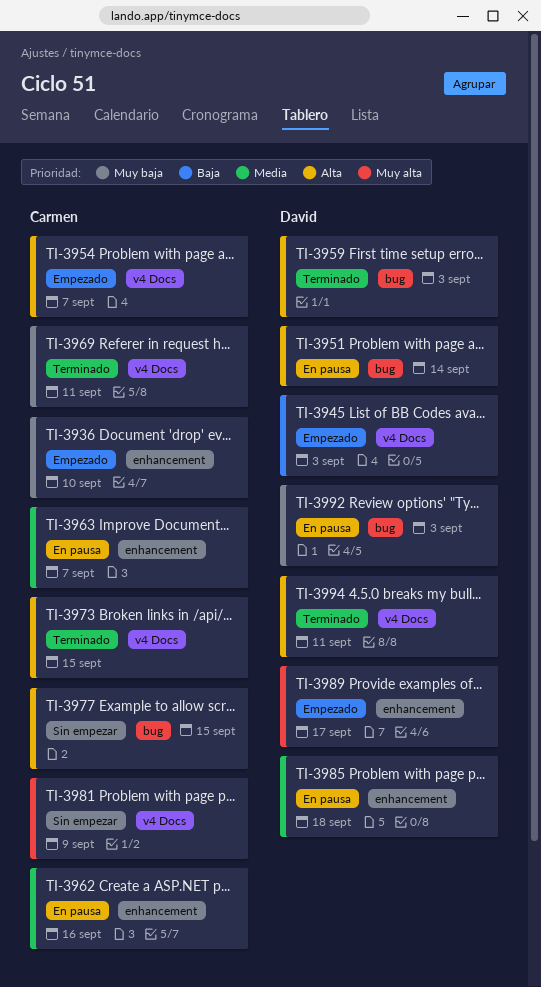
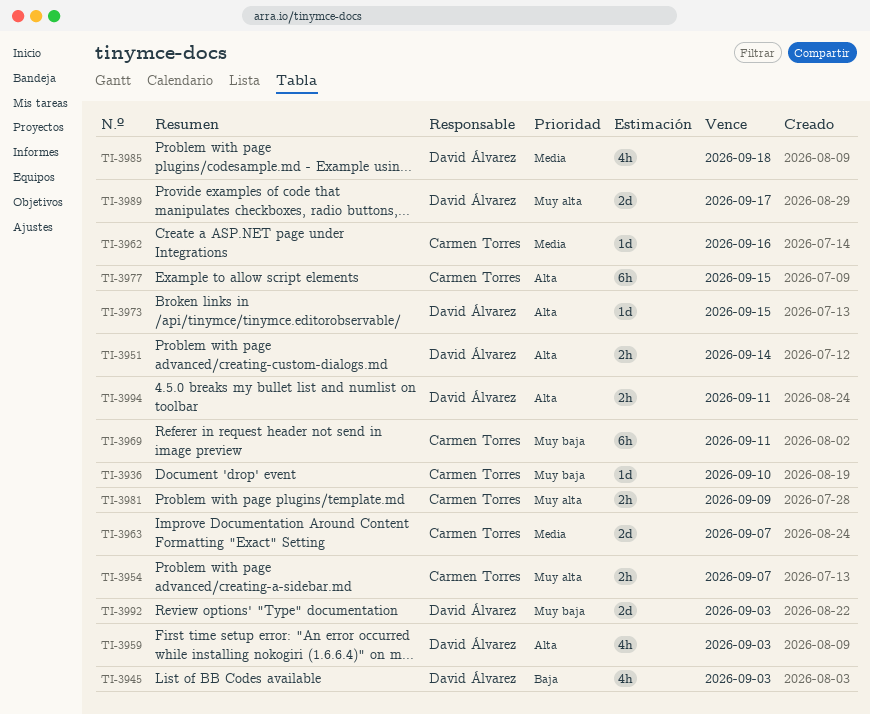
TI-3954, priority: Alta -> Muy alta
TI-3973, owner: Carmen Torres -> David Álvarez

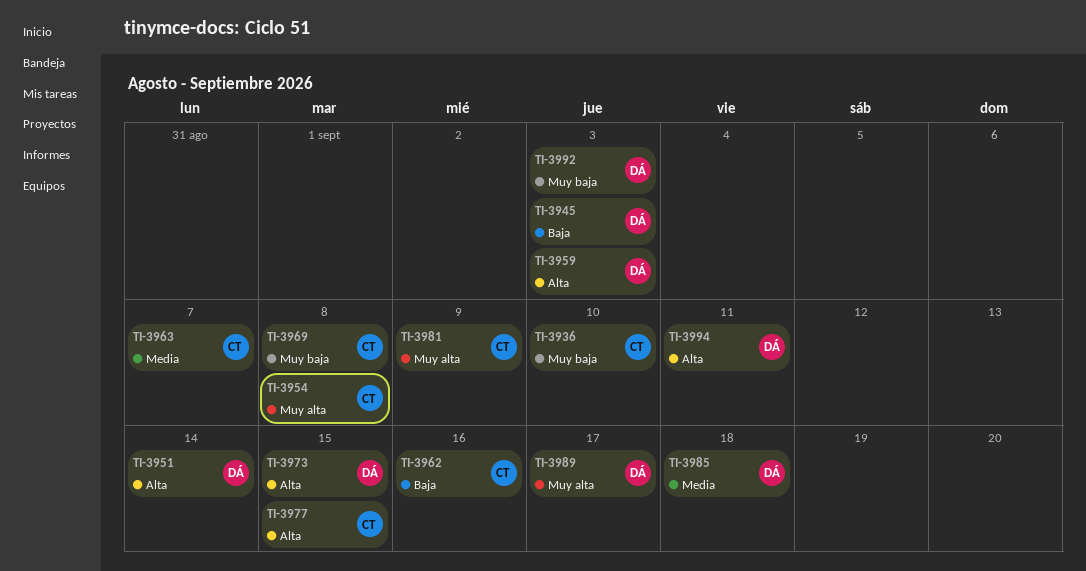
TI-3954, due: Sep 7 -> Sep 8
TI-3962, priority: Media -> Baja
TI-3969, due: Sep 11 -> Sep 8

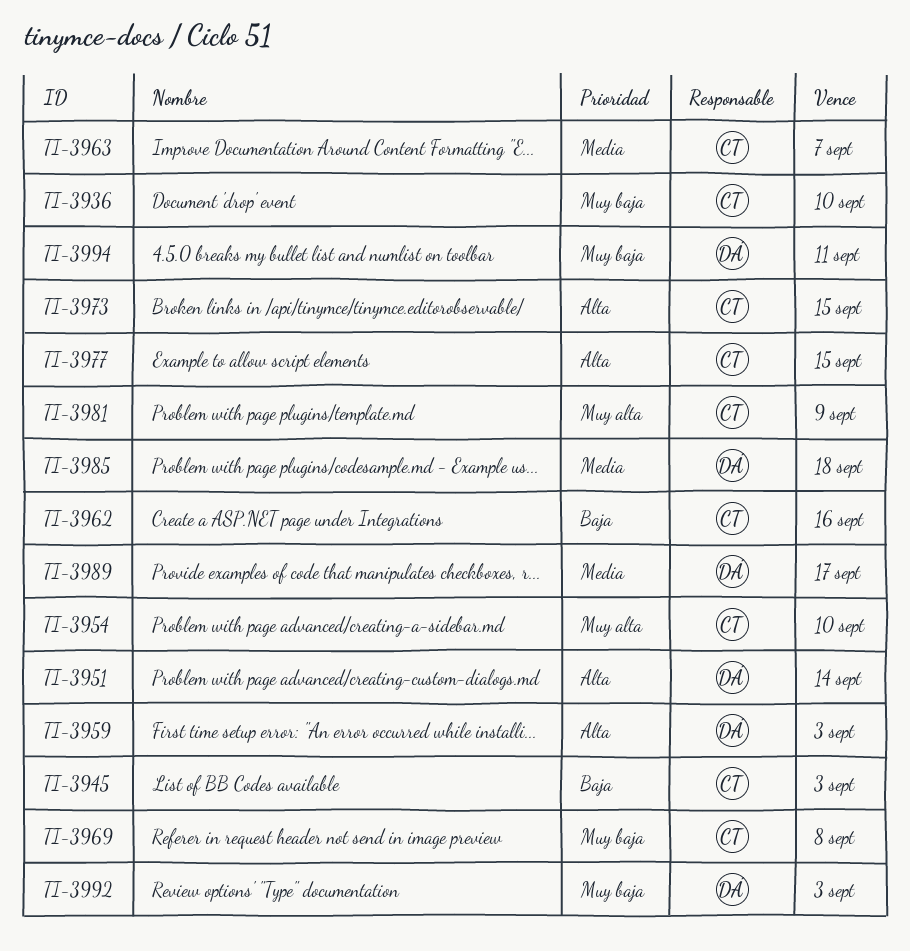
TI-3945, owner: DÁ -> CT
TI-3954, due: Sep 8 -> Sep 10
TI-3973, owner: DÁ -> CT
TI-3989, priority: Muy alta -> Media
TI-3994, priority: Alta -> Muy baja

